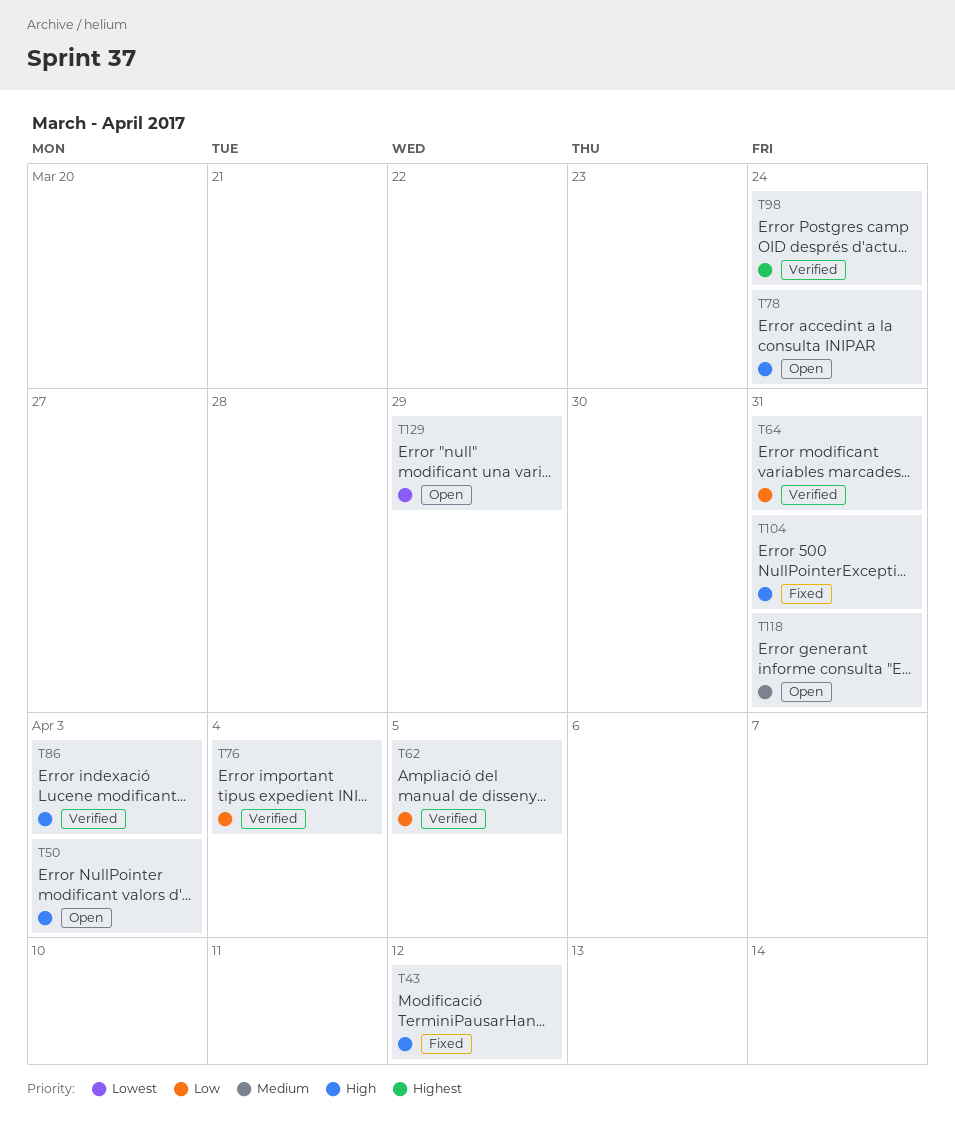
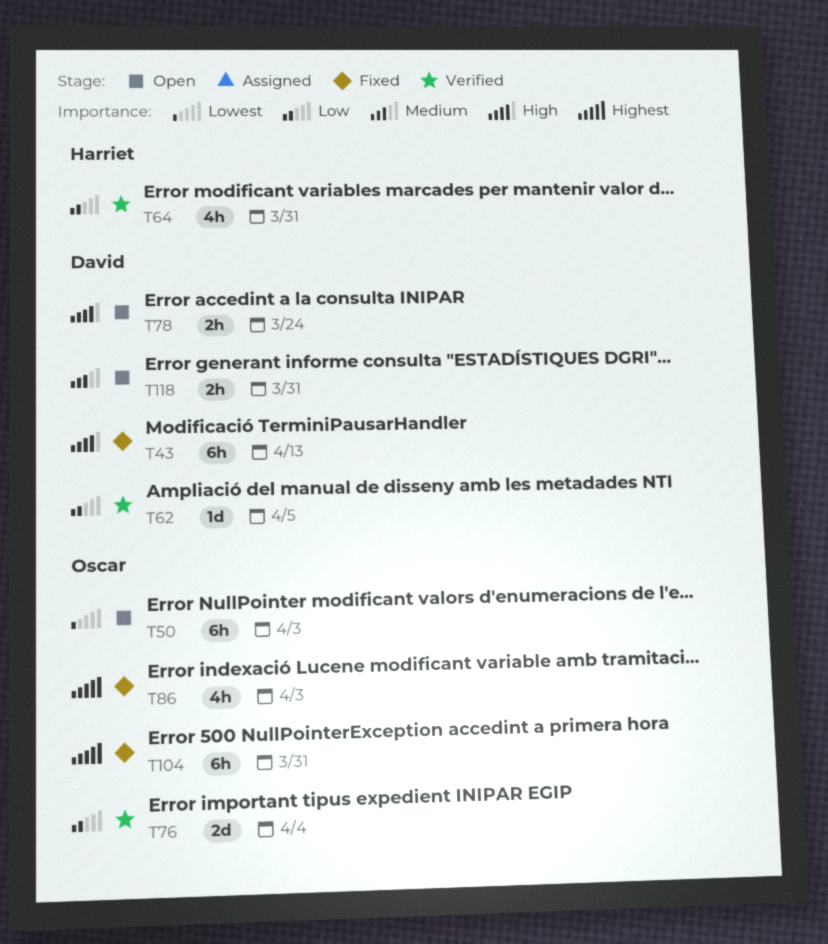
T43, due: Apr 12 -> Apr 13
T50, priority: High -> Lowest
T86, status: Verified -> Fixed
T86, priority: High -> Highest
T98: present -> none
T104, priority: High -> Highest
T129: present -> none

